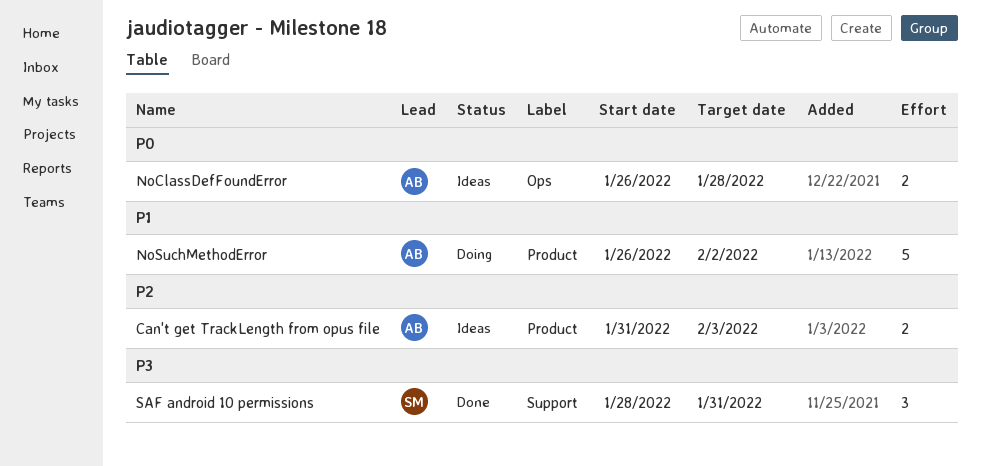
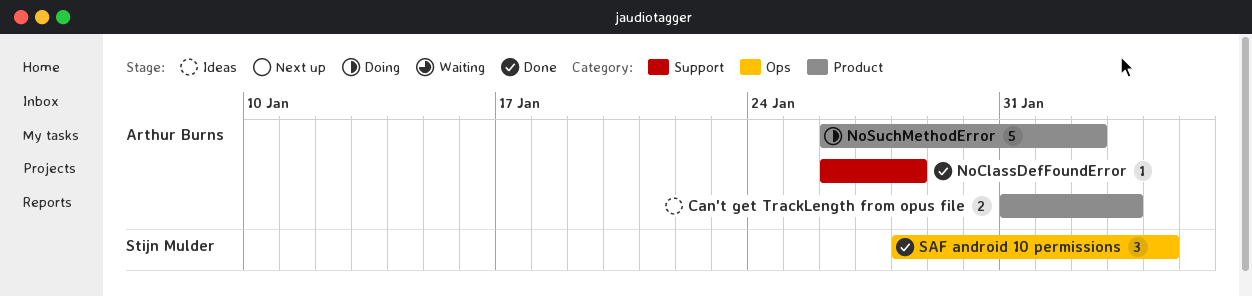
NoClassDefFoundError, status: Ideas -> Done
NoClassDefFoundError, label: Ops -> Support
NoClassDefFoundError, estimate: 2 -> 1
SAF android 10 permissions, label: Support -> Ops
SAF android 10 permissions, due: Jan 31 -> Feb 4

